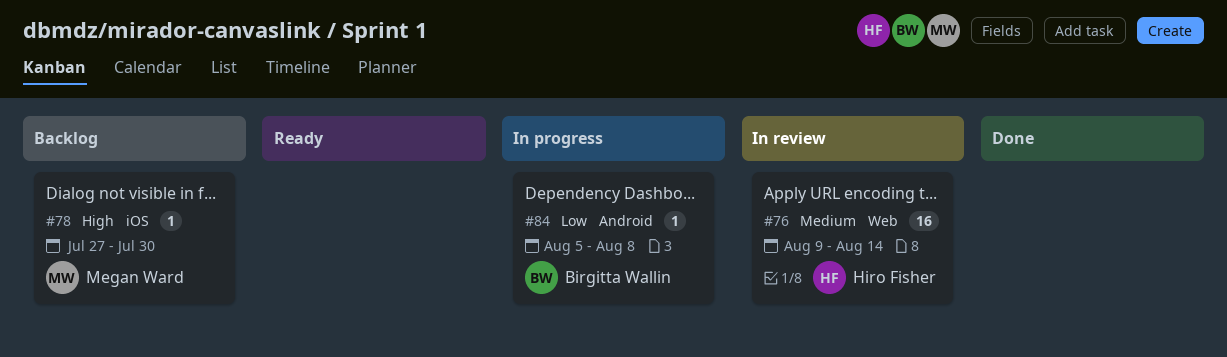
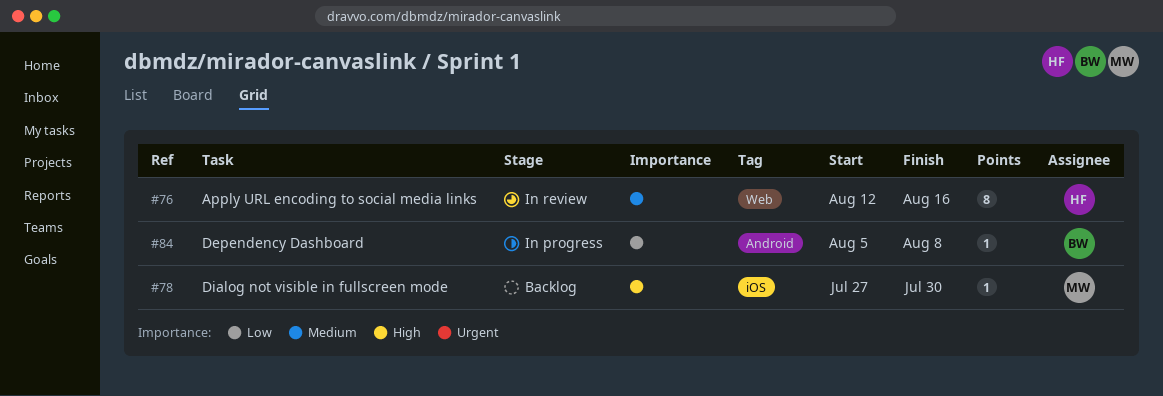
#76, estimate: 16 -> 8
#76, start: Aug 9 -> Aug 12
#76, due: Aug 14 -> Aug 16

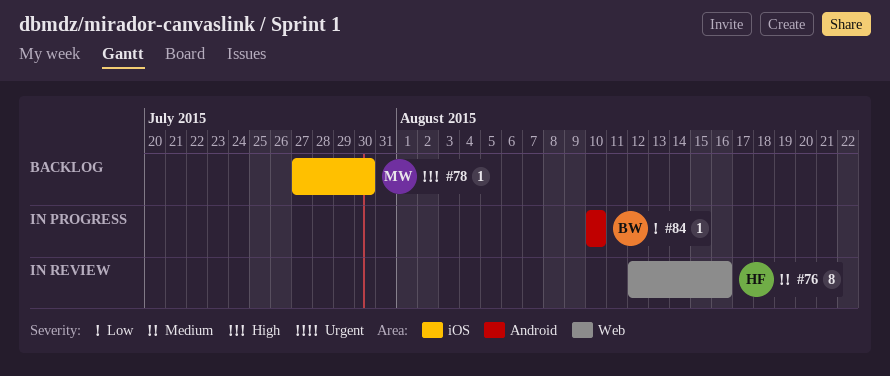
#84, start: Aug 5 -> Aug 10
#84, due: Aug 8 -> Aug 10

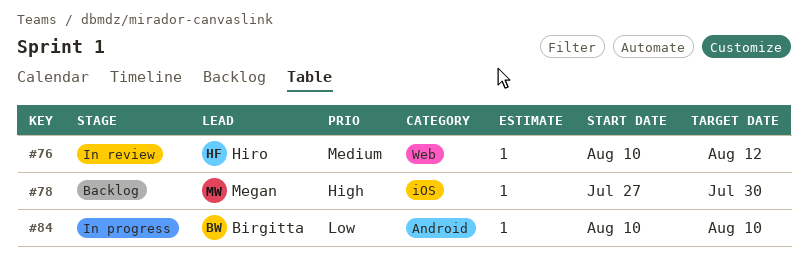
#76, estimate: 8 -> 1
#76, start: Aug 12 -> Aug 10
#76, due: Aug 16 -> Aug 12

